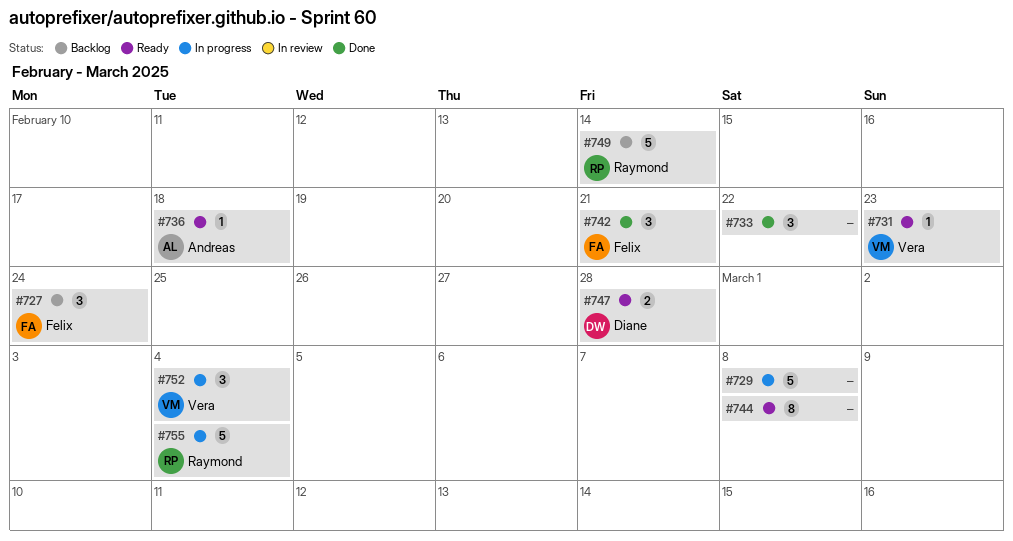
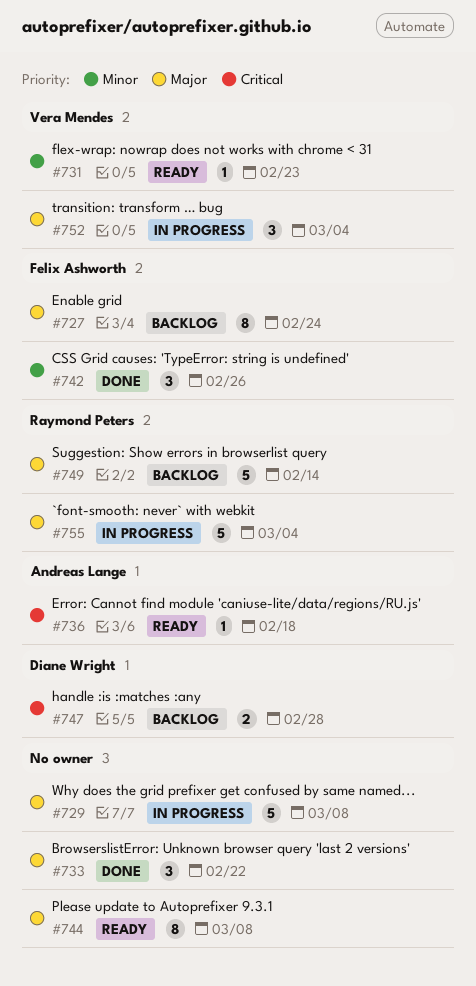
#727, estimate: 3 -> 8
#742, due: Feb 21 -> Feb 26
#747, status: Ready -> Backlog

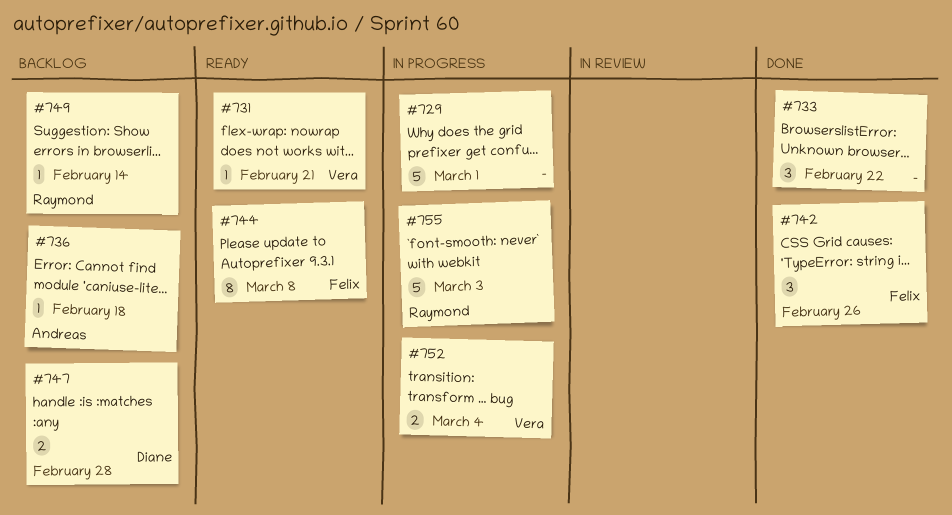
#727: present -> none
#729, due: Mar 8 -> Mar 1
#731, due: Feb 23 -> Feb 21
#736, status: Ready -> Backlog
#744, owner: none -> Felix Ashworth
#749, estimate: 5 -> 1
#752, estimate: 3 -> 2
#755, due: Mar 4 -> Mar 3

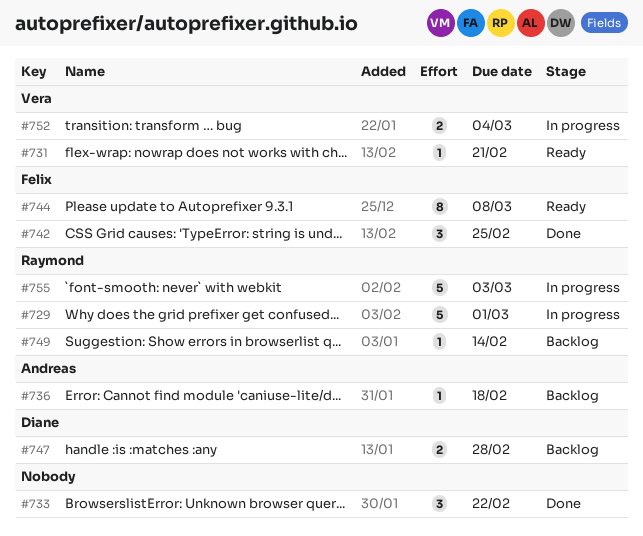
#729, owner: none -> Raymond
#742, due: Feb 26 -> Feb 25

